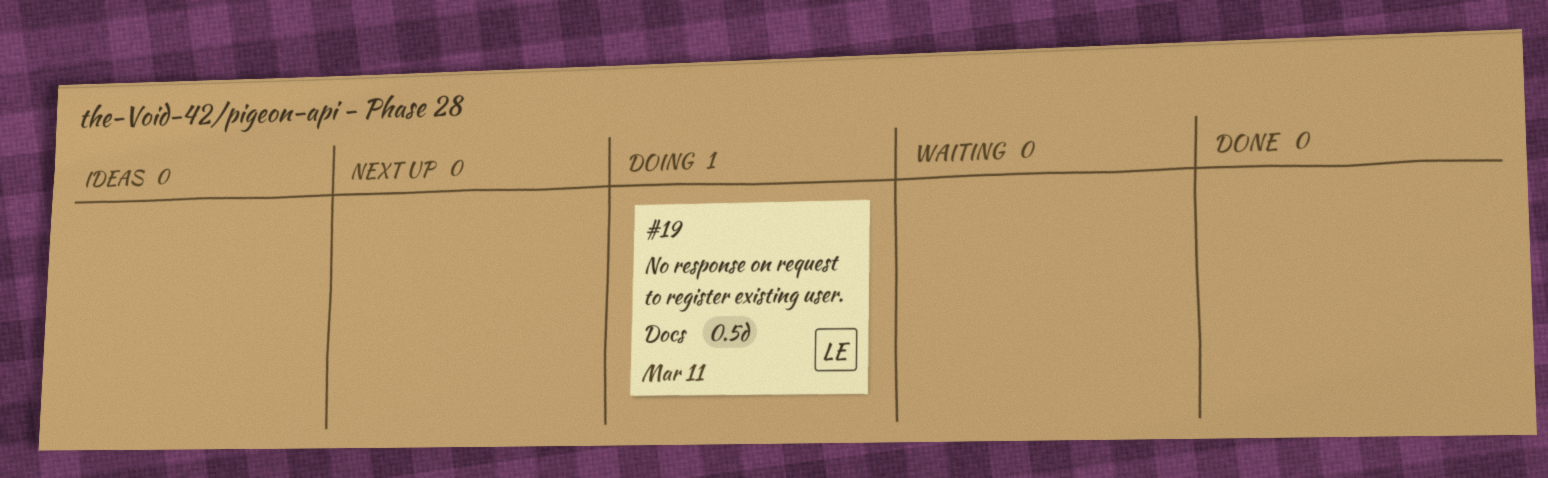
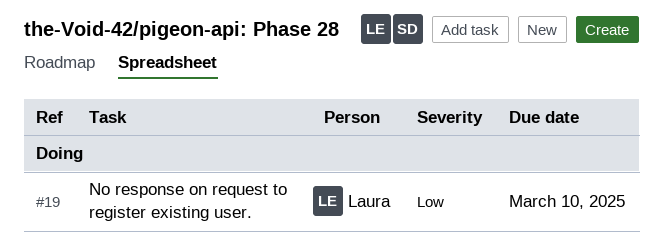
#19, due: Mar 11 -> Mar 10

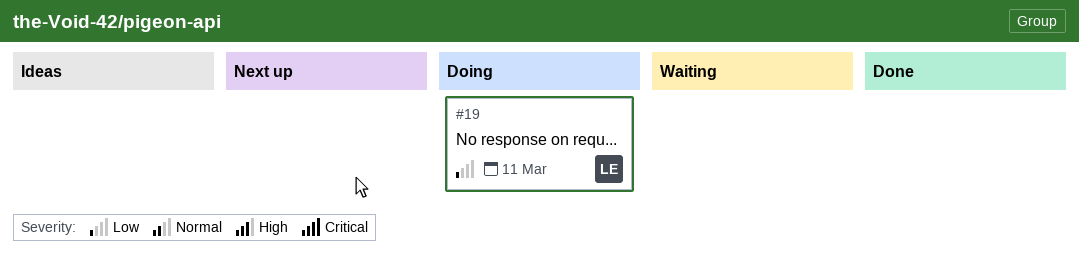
#19, due: Mar 10 -> Mar 11

